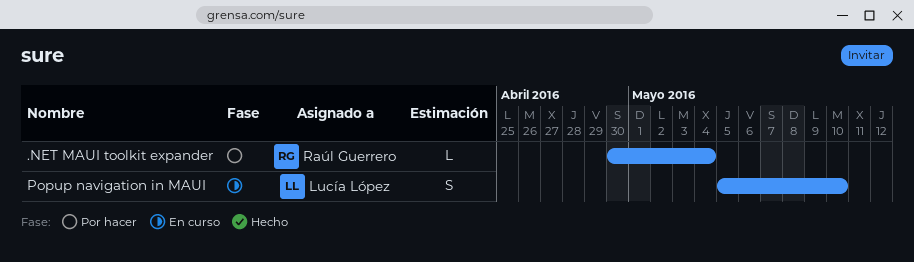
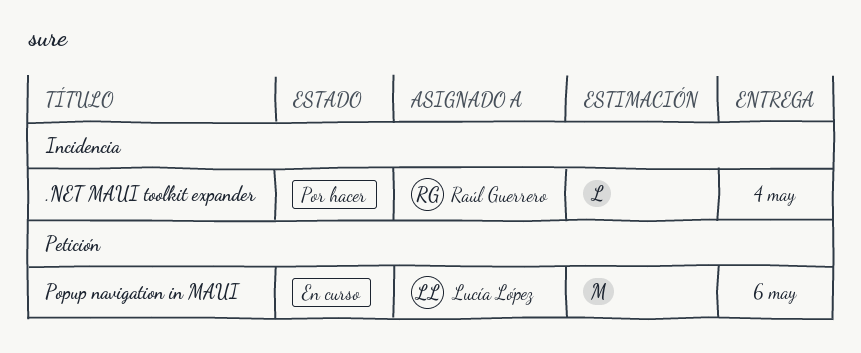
Popup navigation in MAUI, estimate: S -> M
Popup navigation in MAUI, due: May 10 -> May 6

